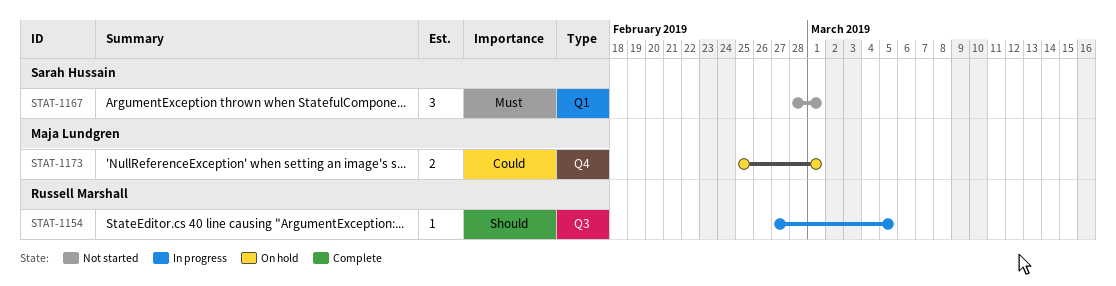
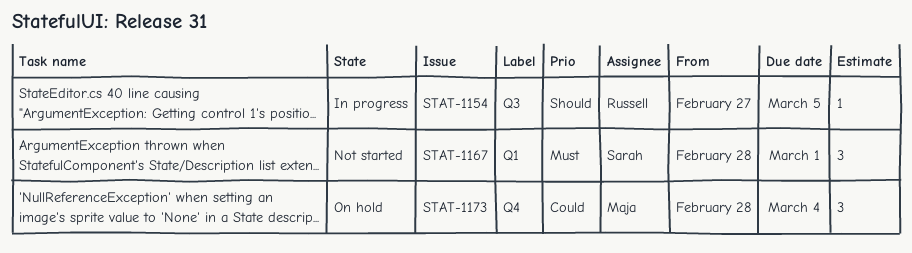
STAT-1173, estimate: 2 -> 3
STAT-1173, start: Feb 25 -> Feb 28
STAT-1173, due: Mar 1 -> Mar 4

